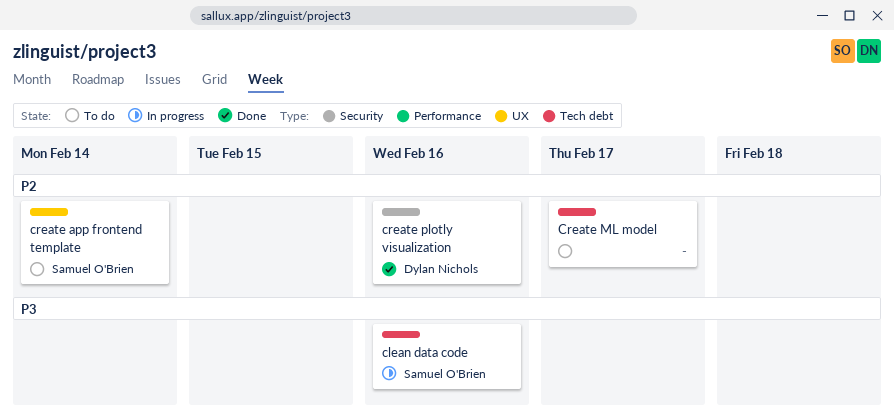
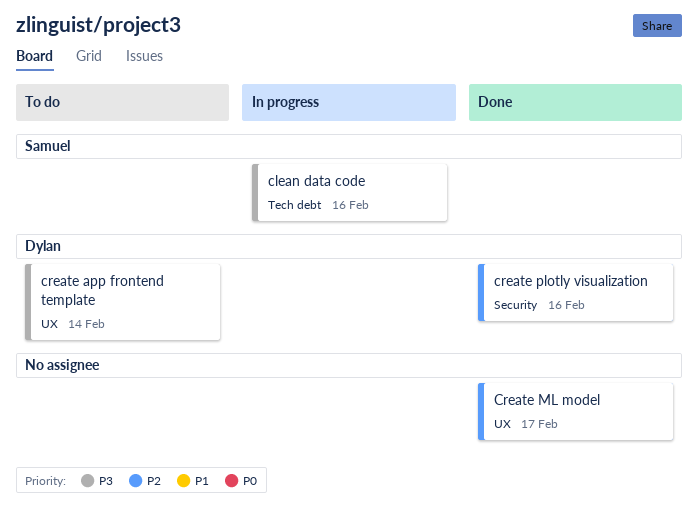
create app frontend template, owner: Samuel O'Brien -> Dylan Nichols
create app frontend template, priority: P2 -> P3
Create ML model, status: To do -> Done
Create ML model, label: Tech debt -> UX

